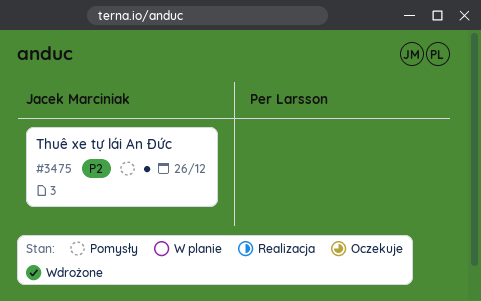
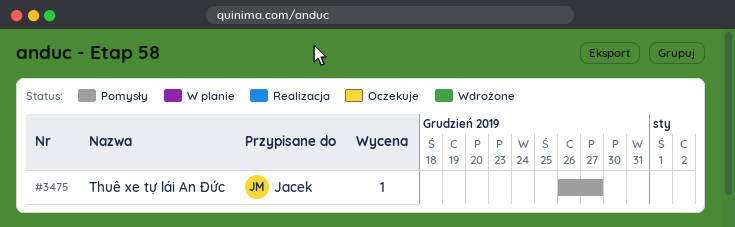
#3475, due: Dec 26 -> Dec 27

